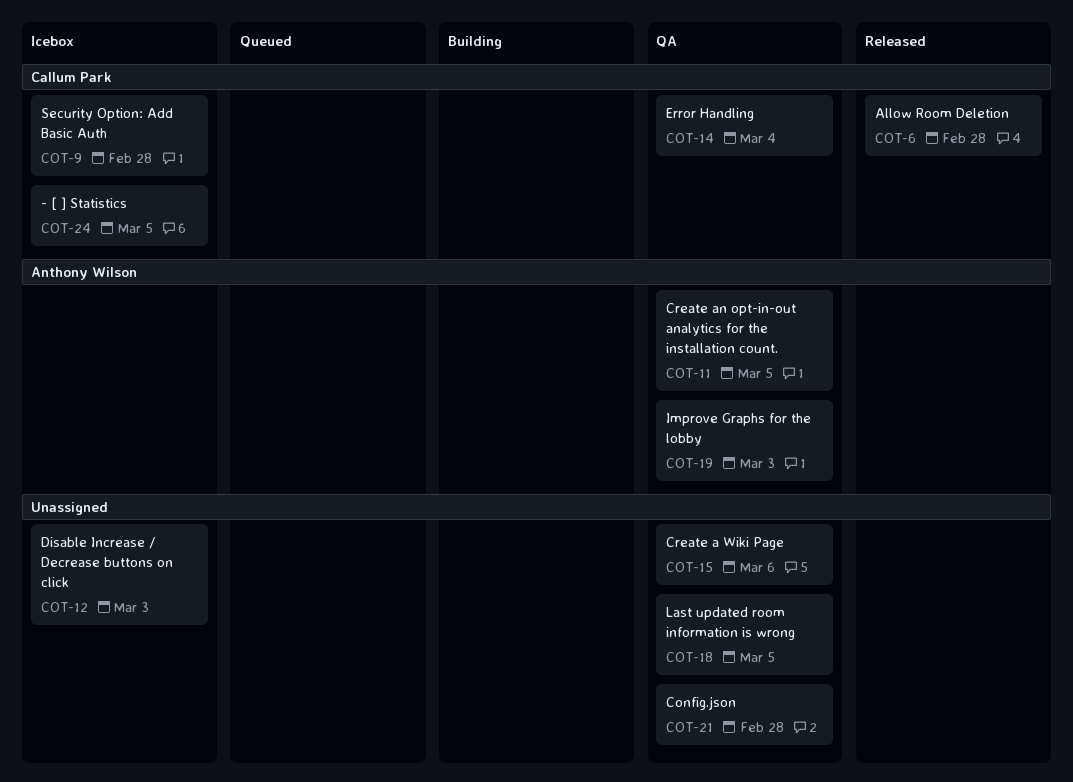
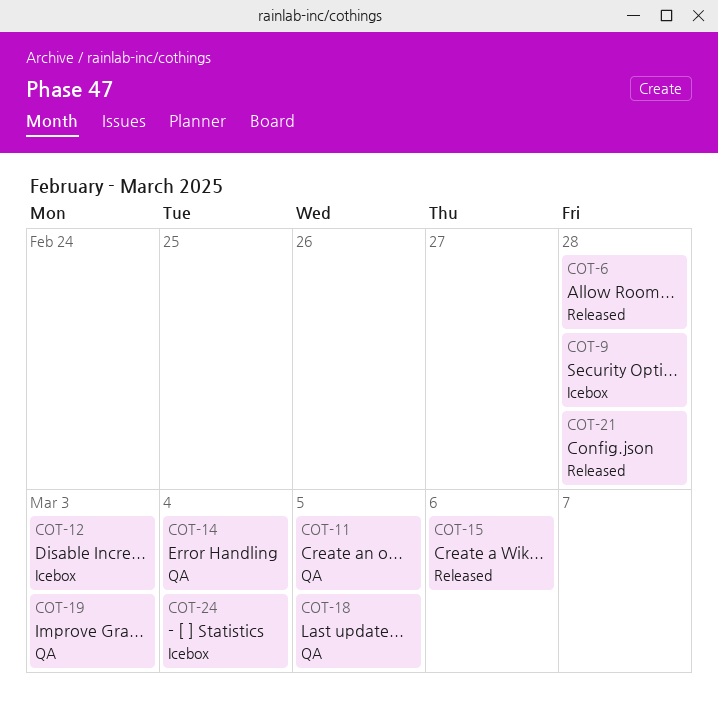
COT-15, status: QA -> Released
COT-21, status: QA -> Released
COT-24, due: Mar 5 -> Mar 4

